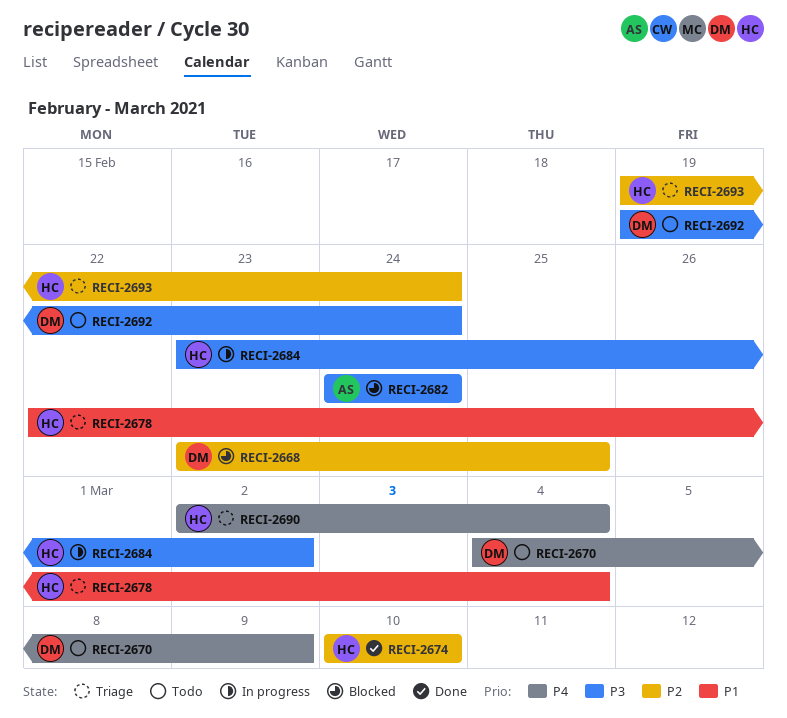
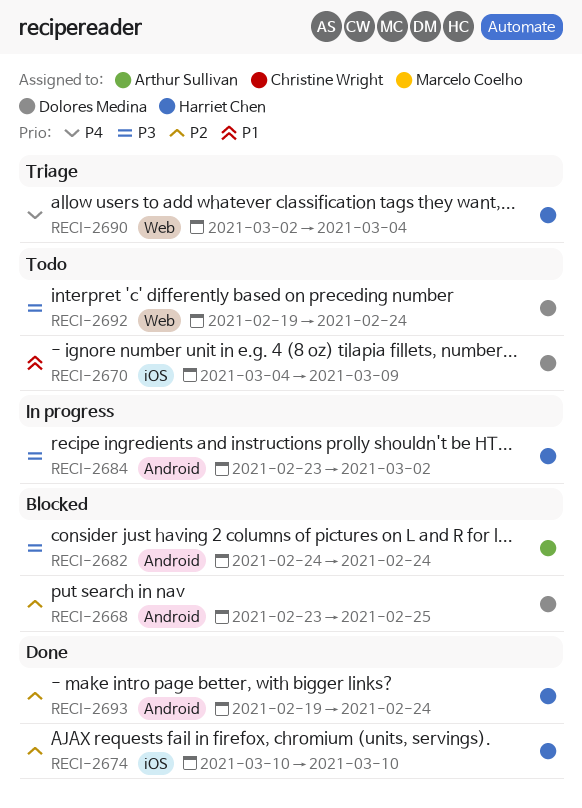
RECI-2670, priority: P4 -> P1
RECI-2678: present -> none
RECI-2693, status: Triage -> Done

